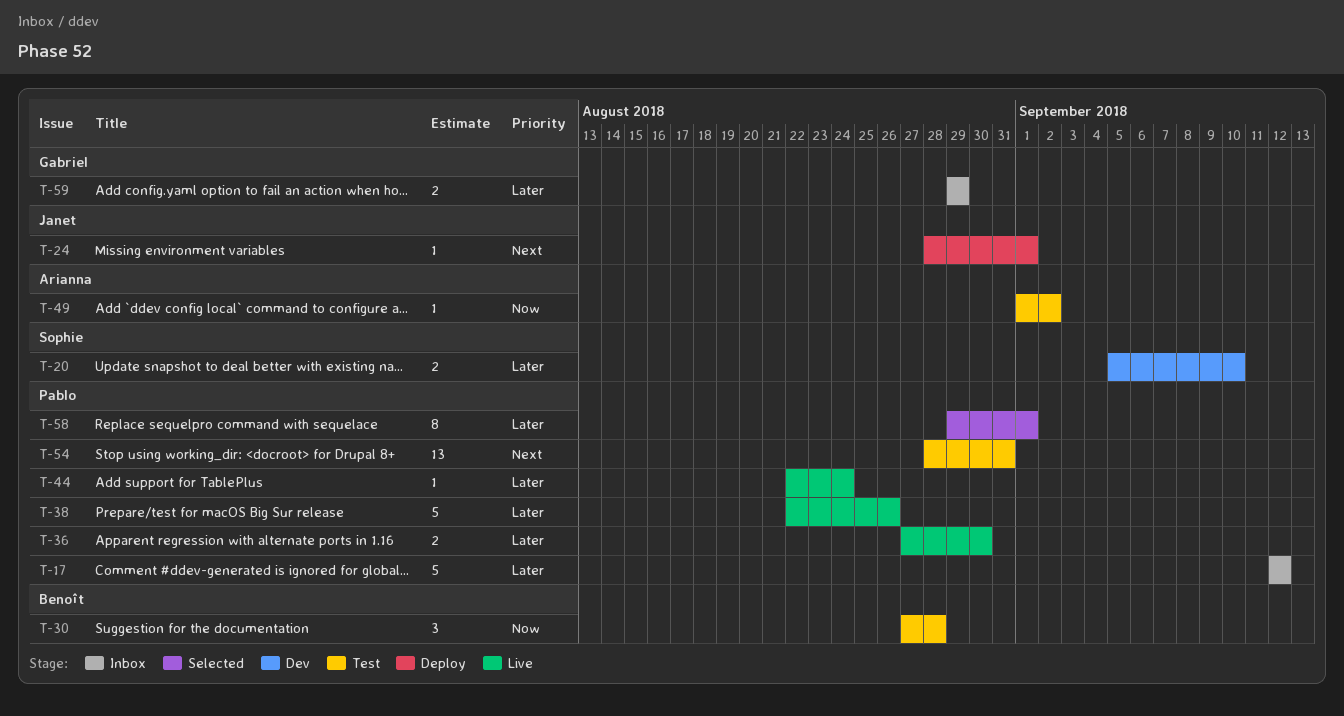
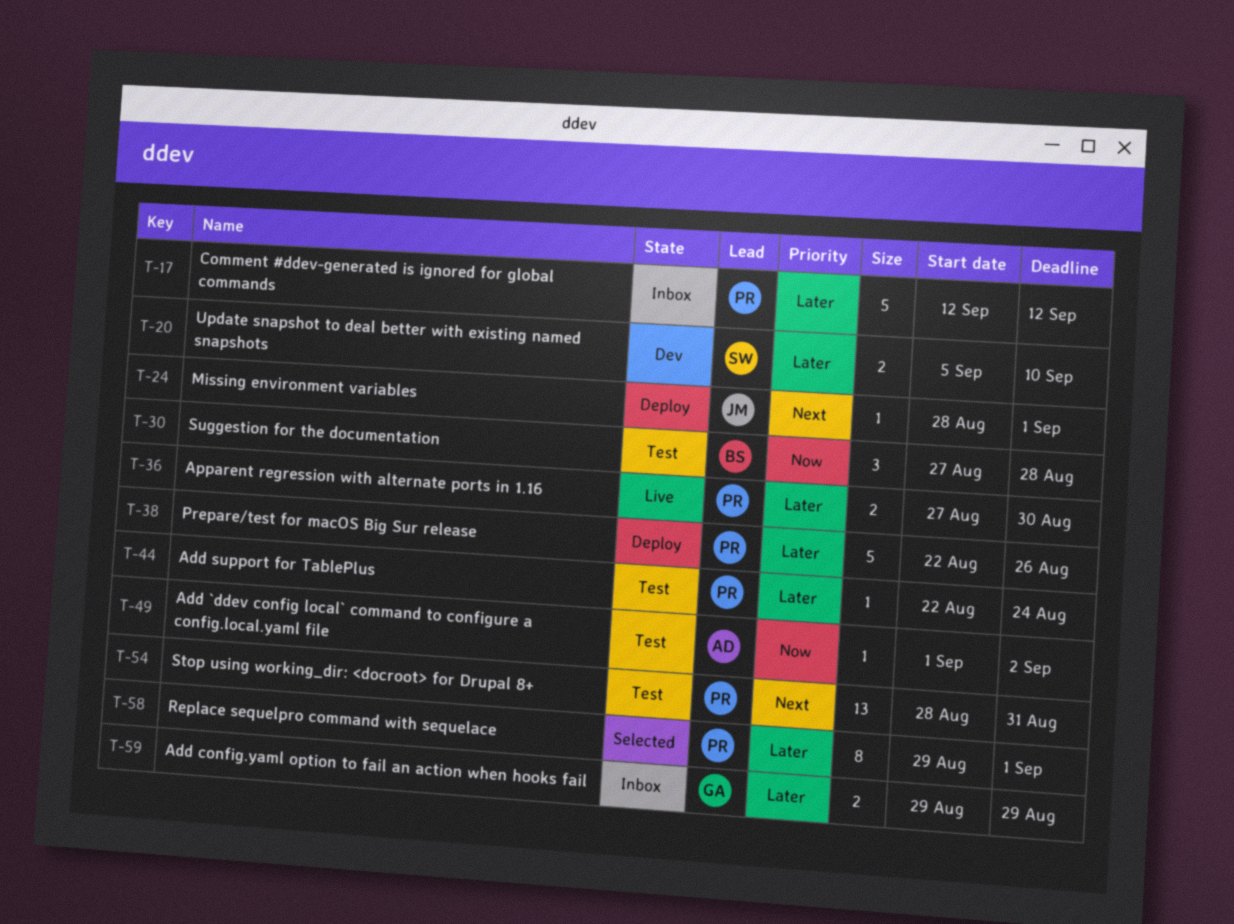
T-38, status: Live -> Deploy
T-44, status: Live -> Test

